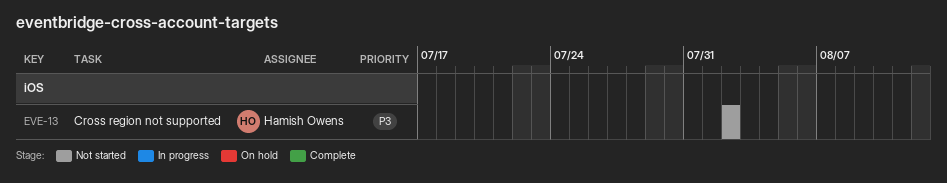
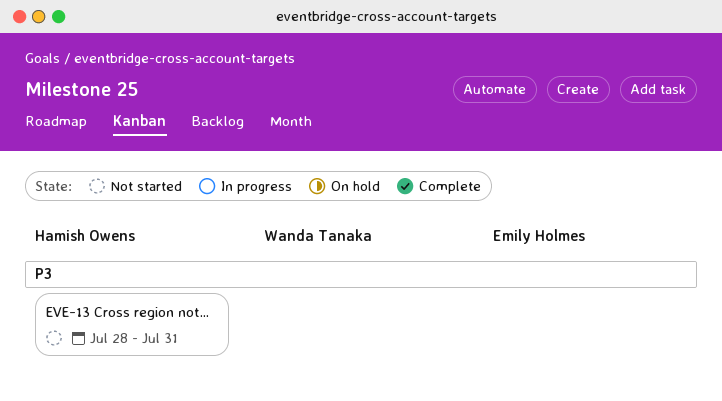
EVE-13, start: Aug 2 -> Jul 28
EVE-13, due: Aug 2 -> Jul 31

